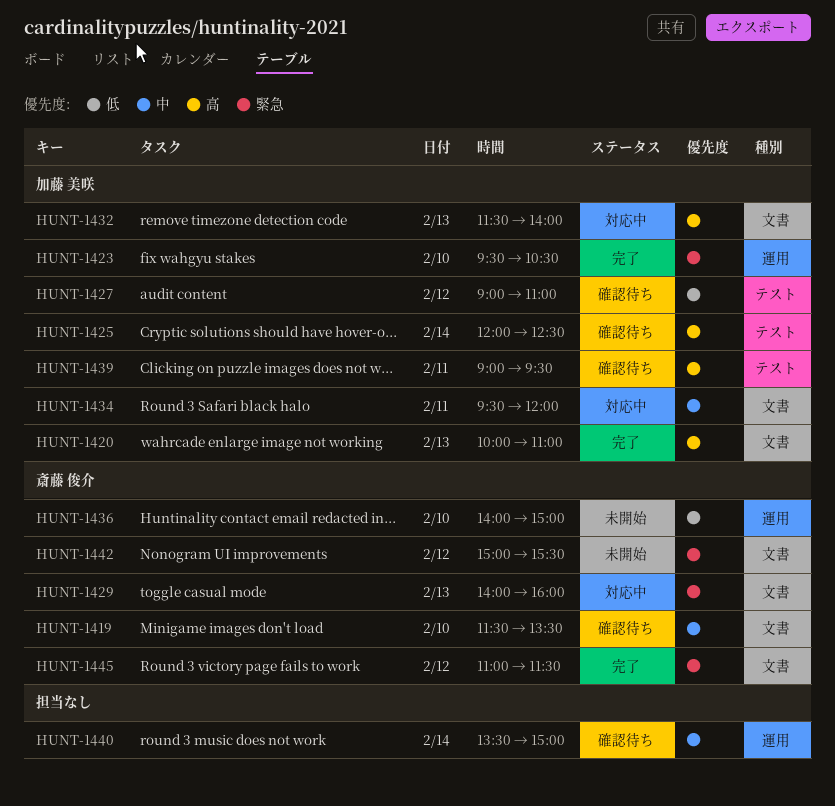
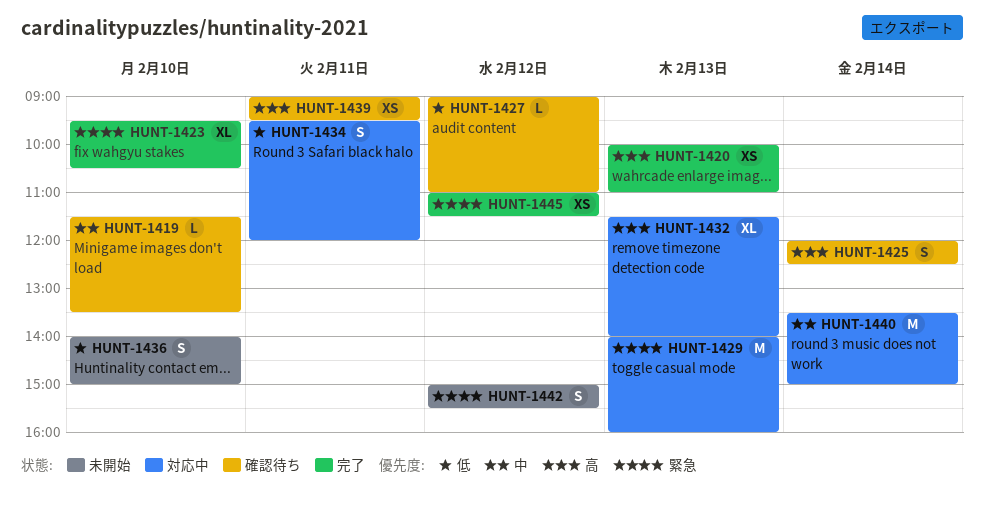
HUNT-1434, priority: 中 -> 低
HUNT-1440, status: 確認待ち -> 対応中

